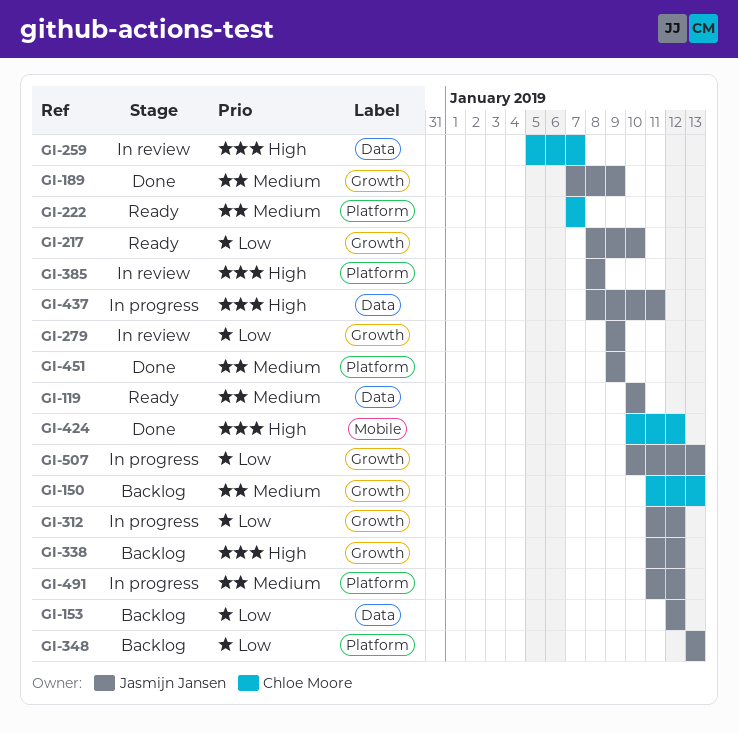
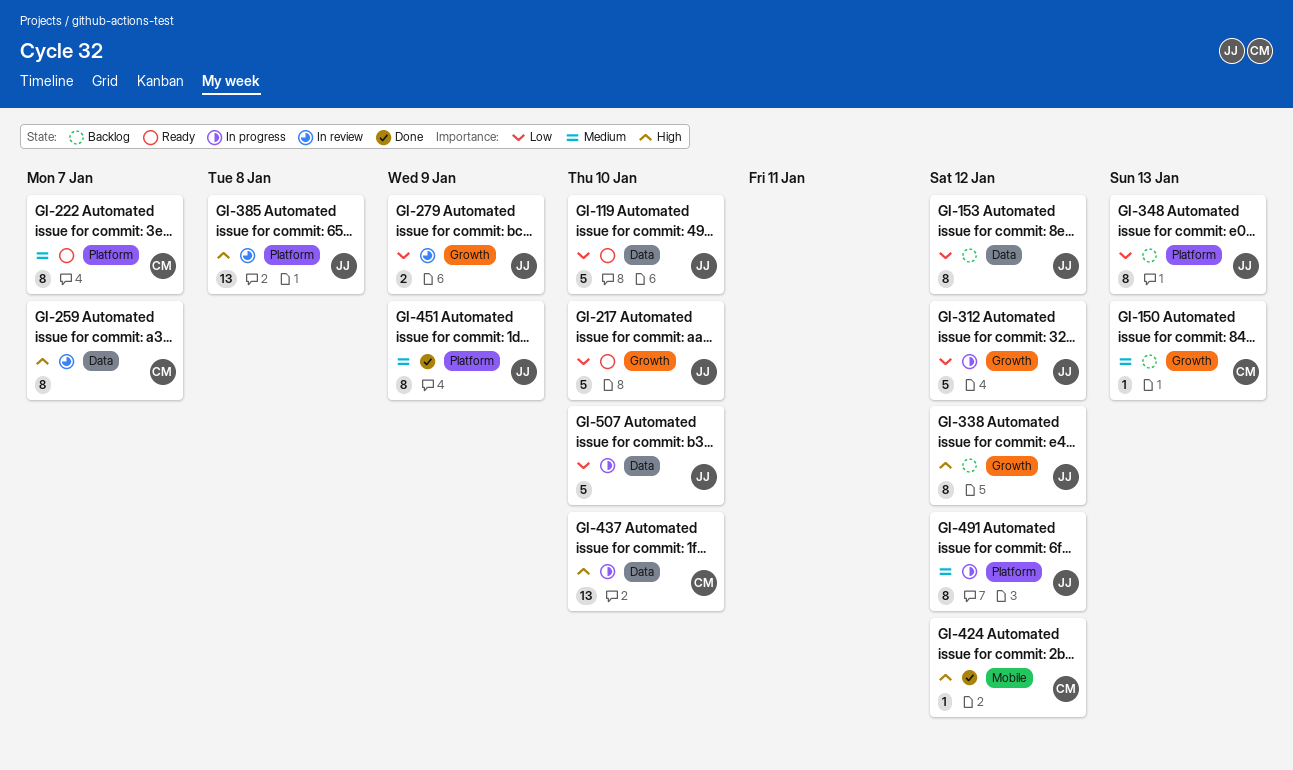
GI-119, priority: Medium -> Low
GI-189: present -> none
GI-437, owner: Jasmijn Jansen -> Chloe Moore
GI-437, due: Jan 11 -> Jan 10
GI-507, label: Growth -> Data
GI-507, due: Jan 13 -> Jan 10

